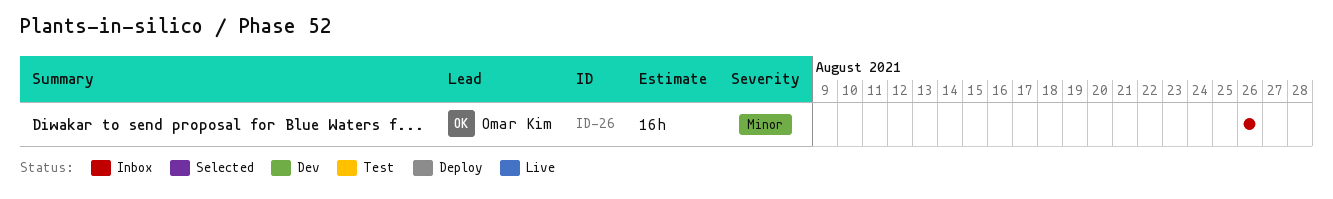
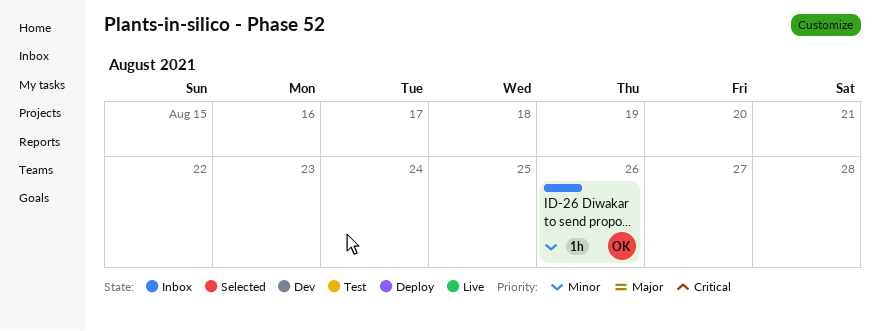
ID-26, estimate: 16h -> 1h

